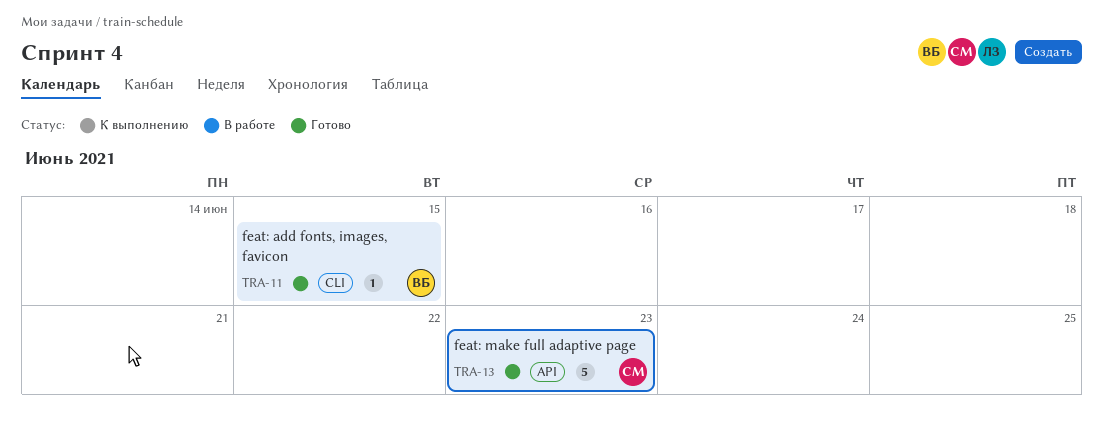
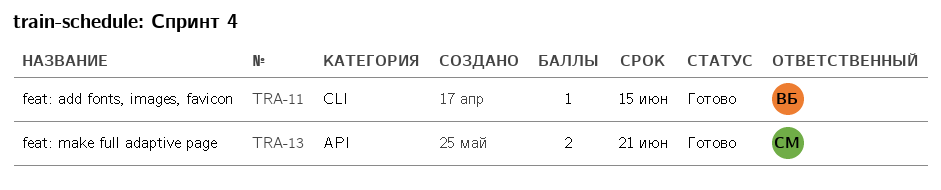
TRA-13, estimate: 5 -> 2
TRA-13, due: Jun 23 -> Jun 21

